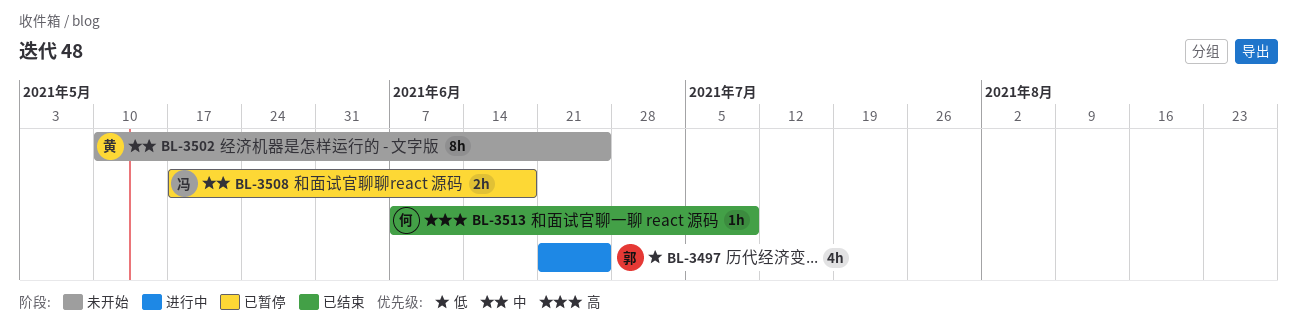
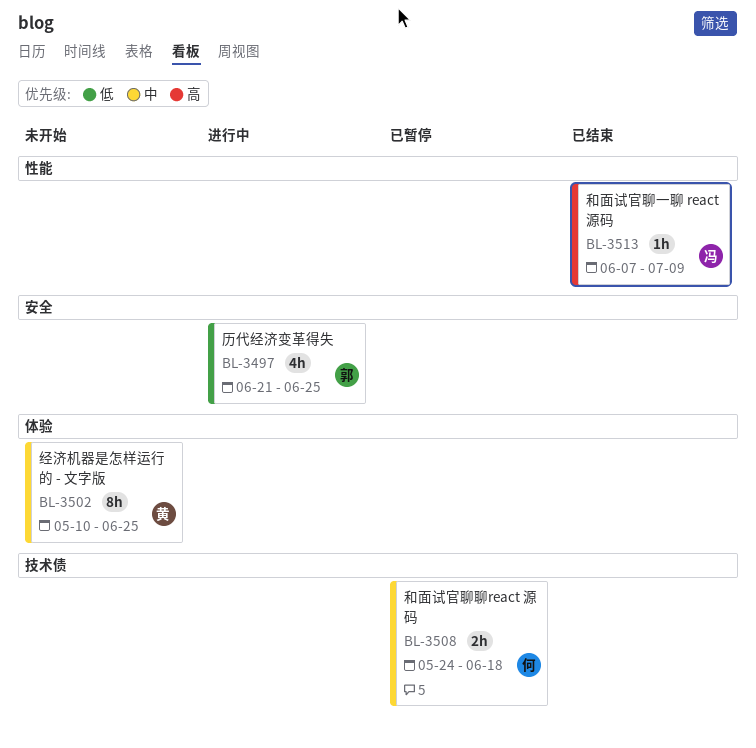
BL-3508, owner: 冯 -> 何
BL-3508, start: May 17 -> May 24
BL-3513, owner: 何 -> 冯

